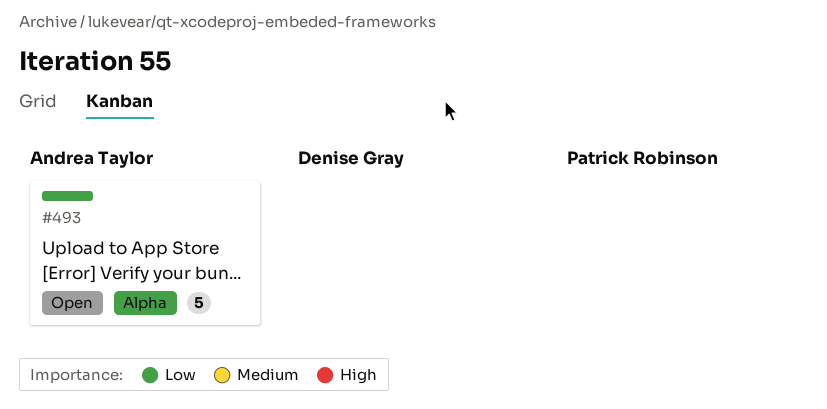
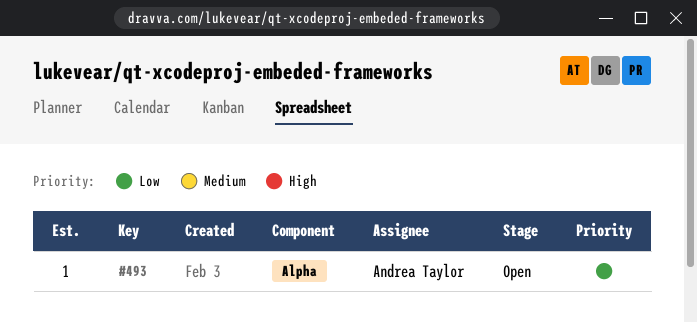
#493, estimate: 5 -> 1

